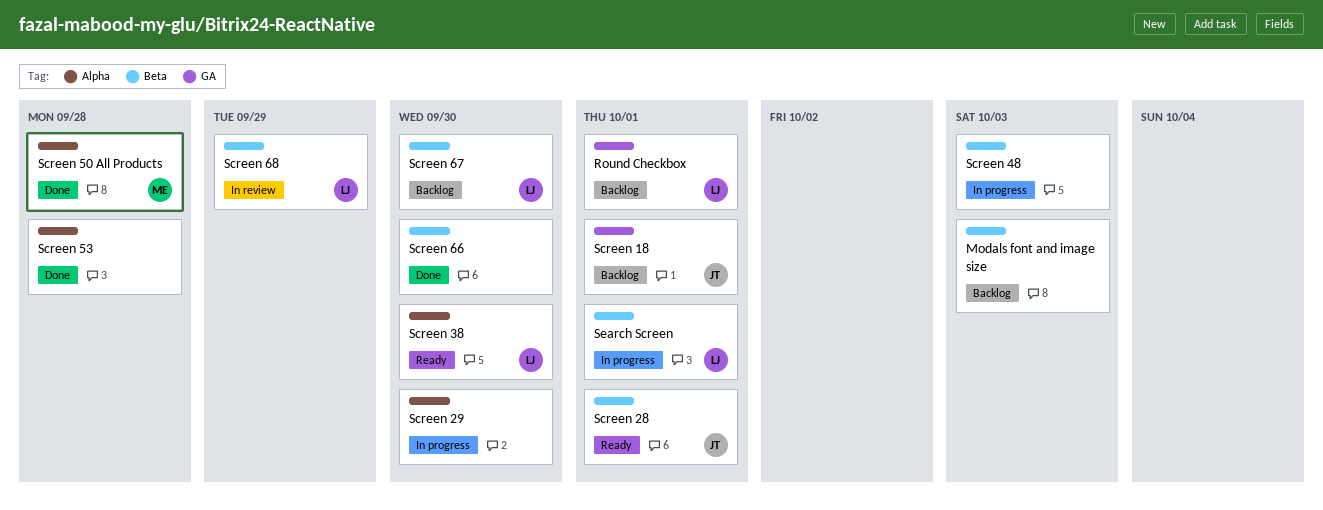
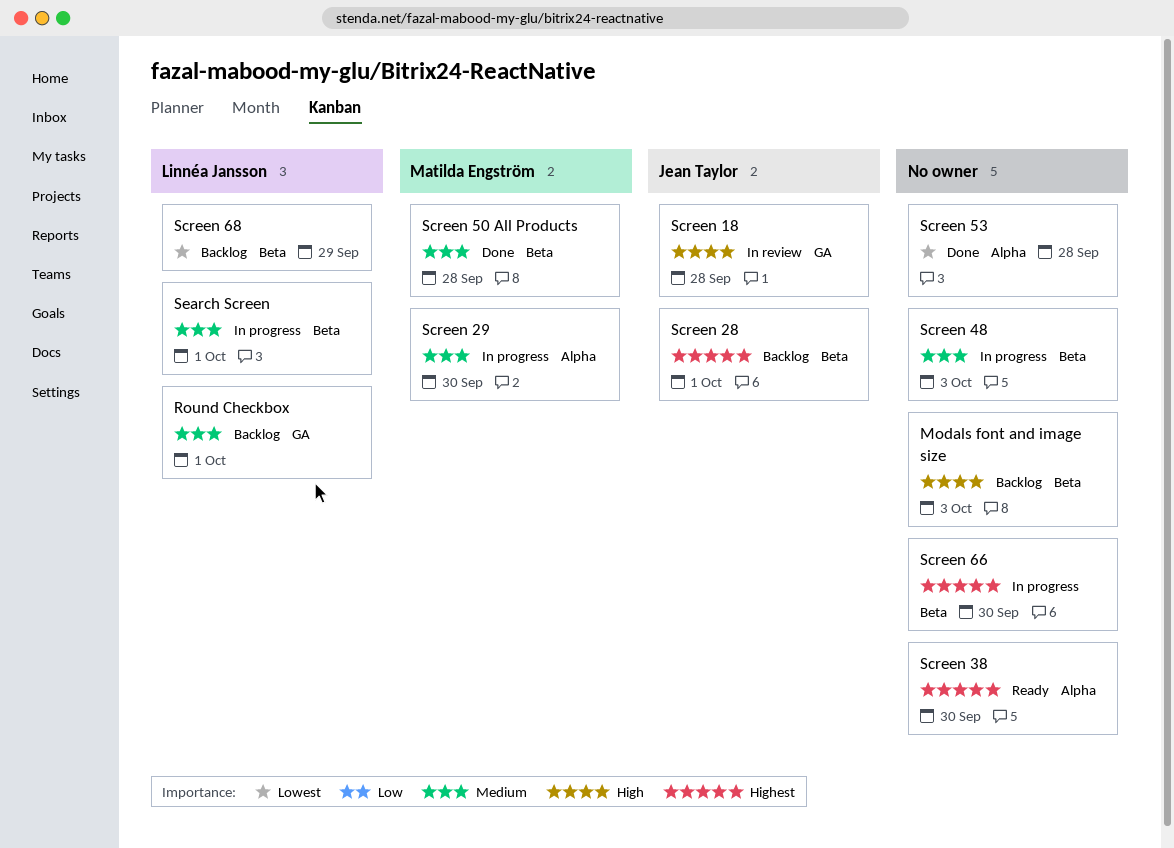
Screen 18, status: Backlog -> In review
Screen 18, due: Oct 1 -> Sep 28
Screen 28, status: Ready -> Backlog
Screen 29, owner: none -> Matilda Engström
Screen 38, owner: Linnéa Jansson -> none
Screen 50 All Products, label: Alpha -> Beta
Screen 66, status: Done -> In progress
Screen 67: present -> none
Screen 68, status: In review -> Backlog

